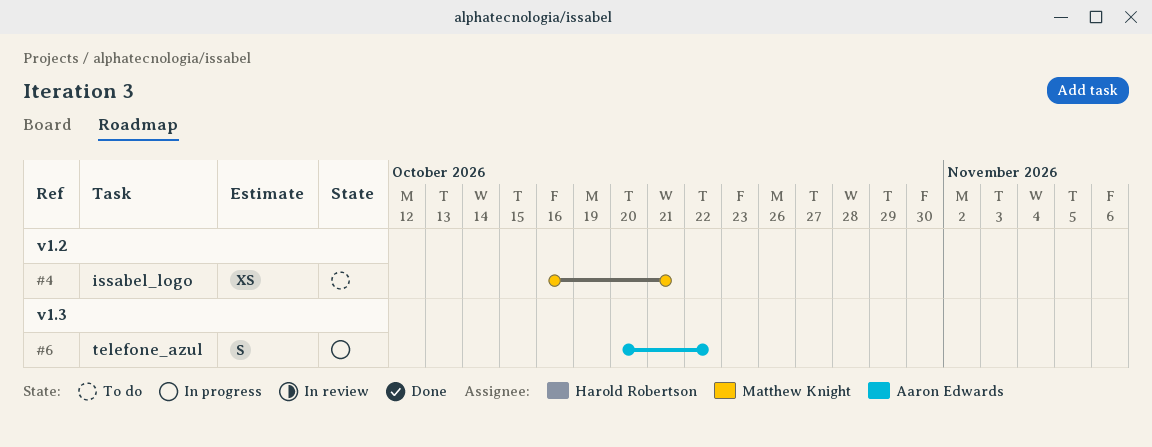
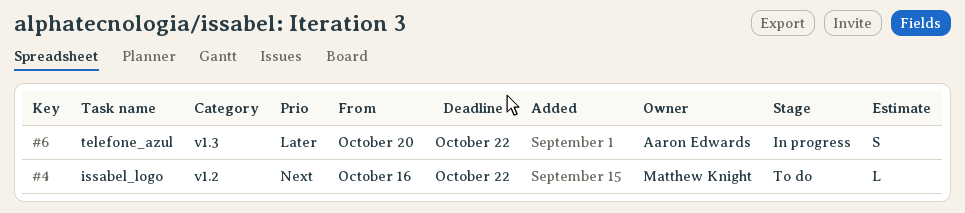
#4, estimate: XS -> L
#4, due: Oct 21 -> Oct 22

